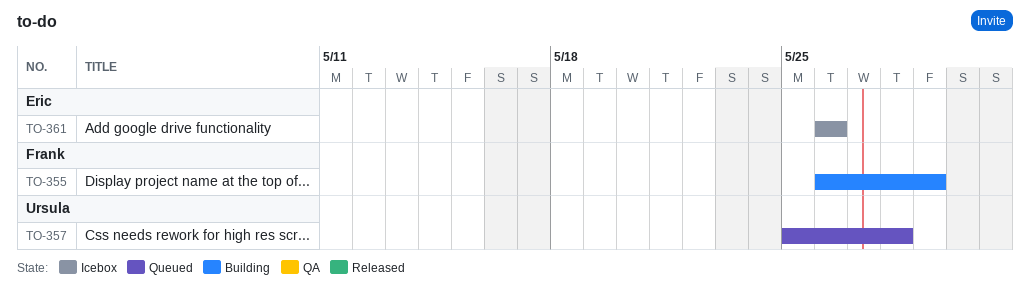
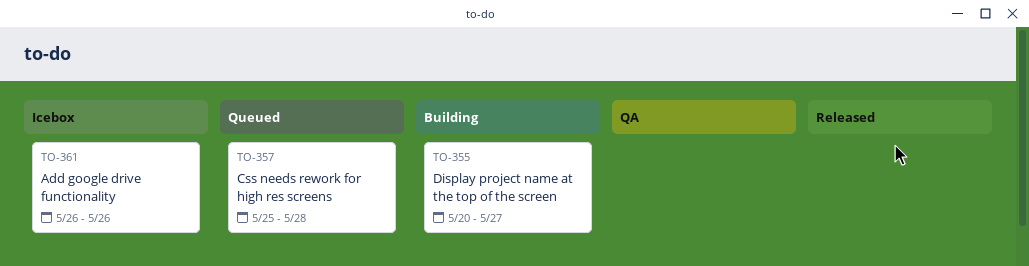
TO-355, start: May 26 -> May 20
TO-355, due: May 29 -> May 27

